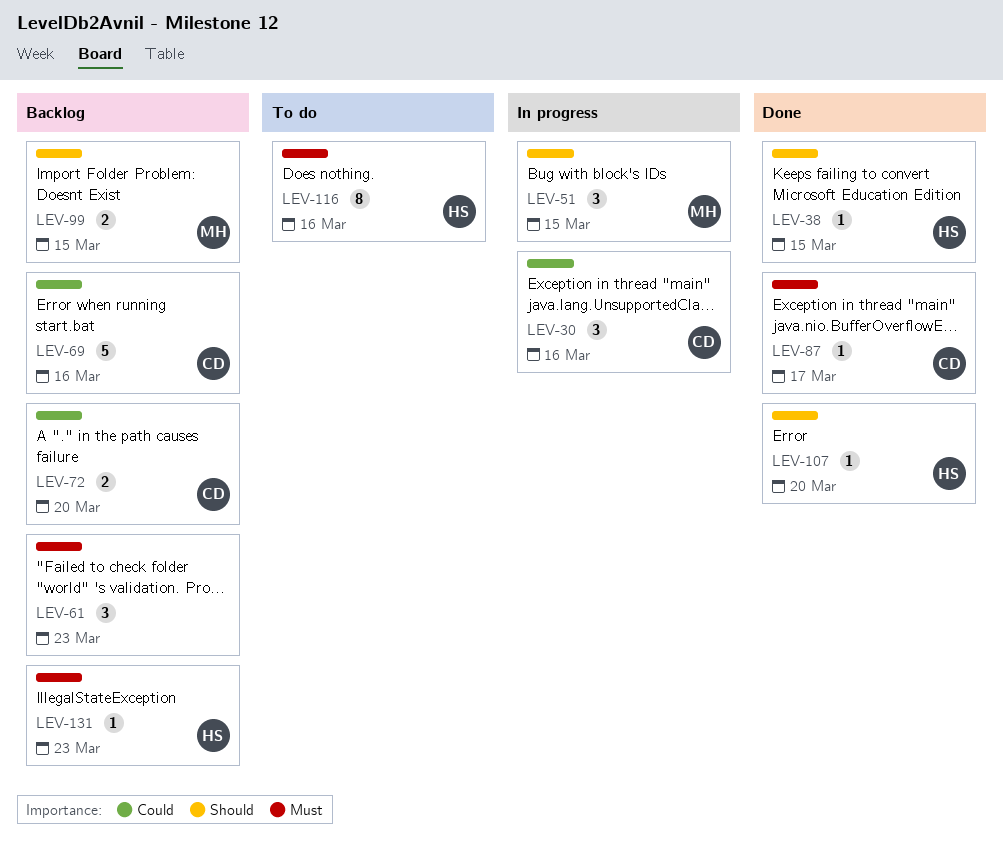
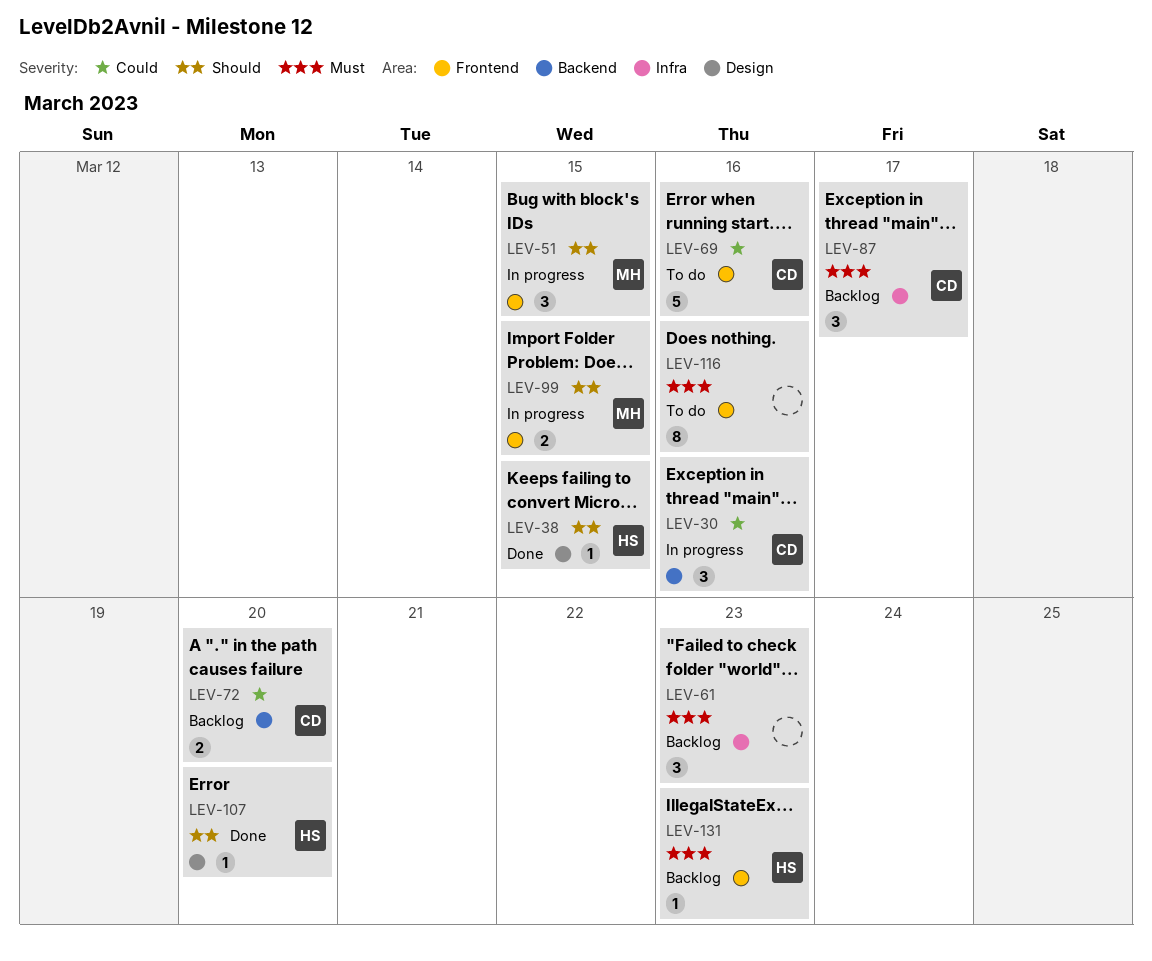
LEV-69, status: Backlog -> To do
LEV-87, status: Done -> Backlog
LEV-87, estimate: 1 -> 3
LEV-99, status: Backlog -> In progress
LEV-116, owner: HS -> none

